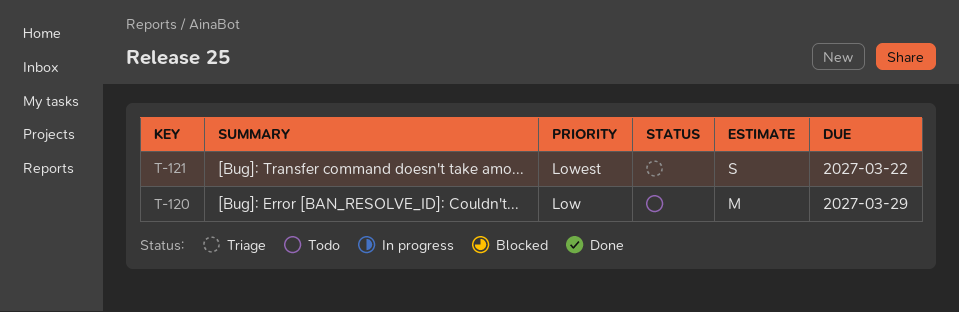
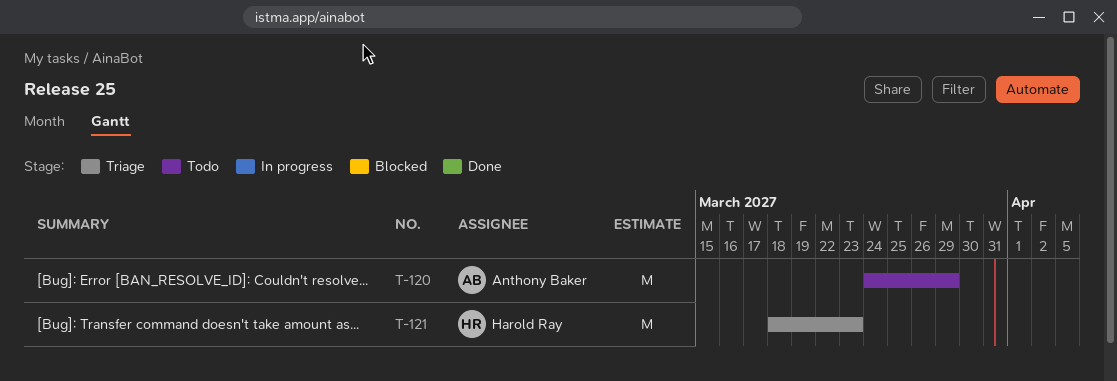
T-121, estimate: S -> M
T-121, due: Mar 22 -> Mar 23

